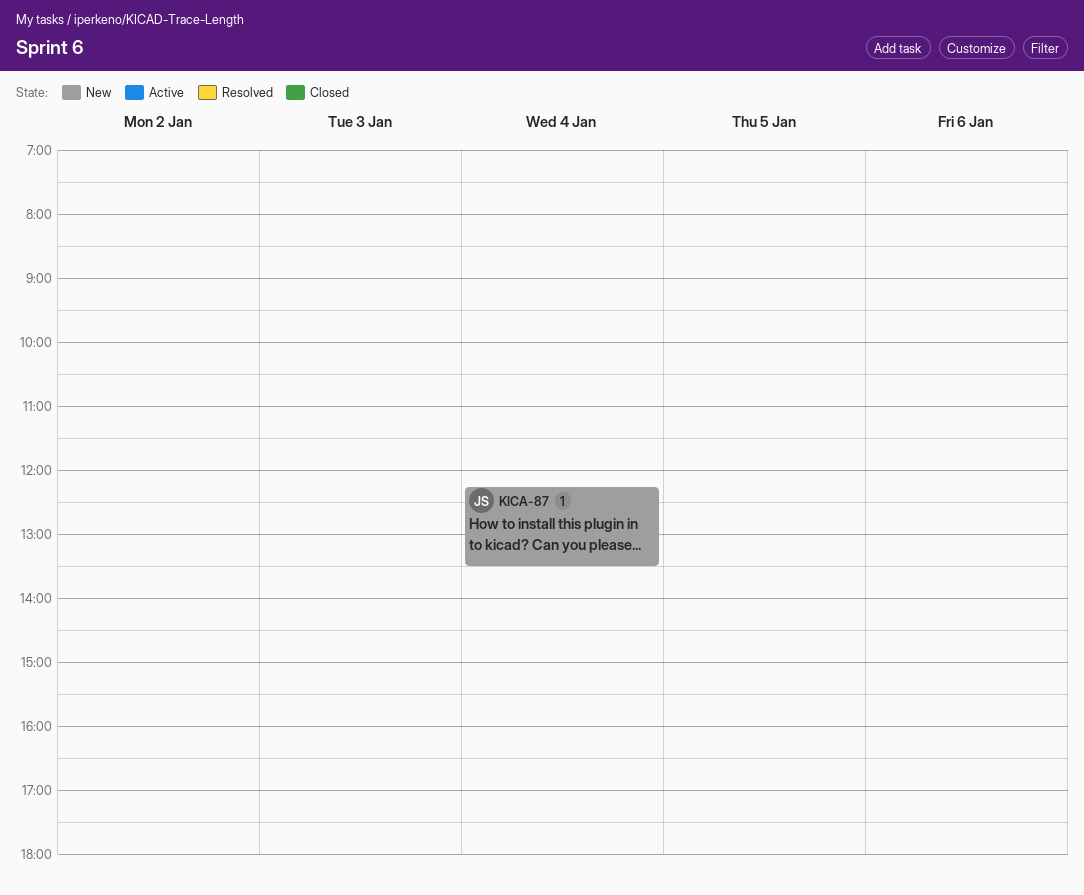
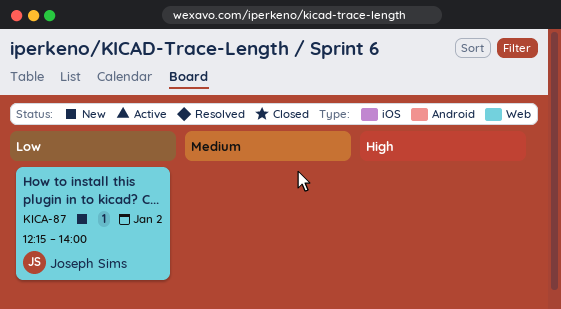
KICA-87, day: Jan 4 -> Jan 2
KICA-87, ends: 13:30 -> 14:00

